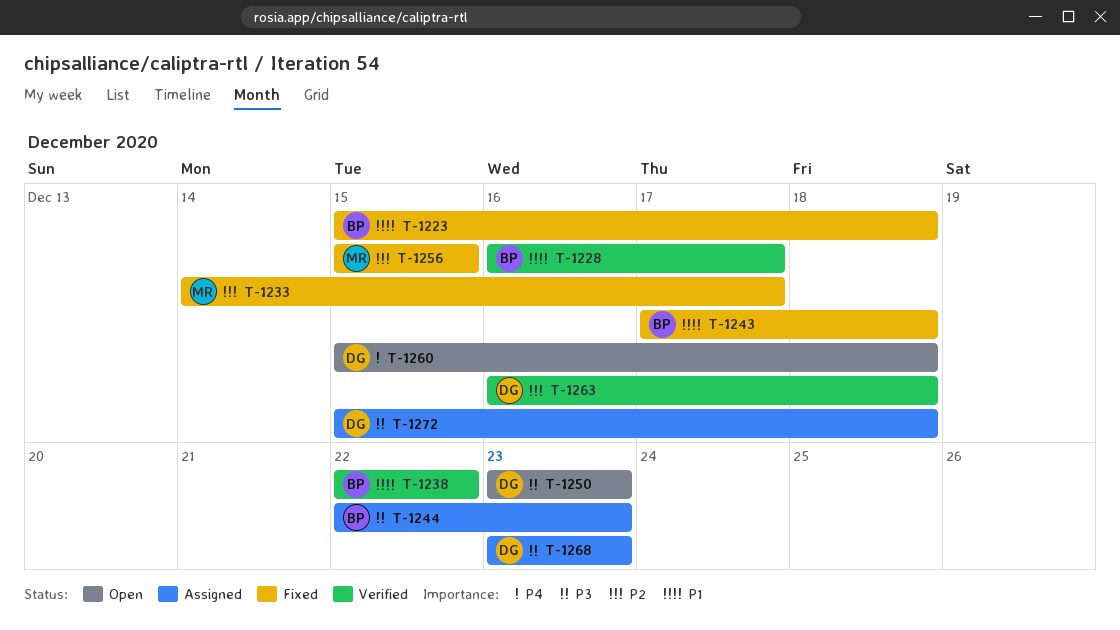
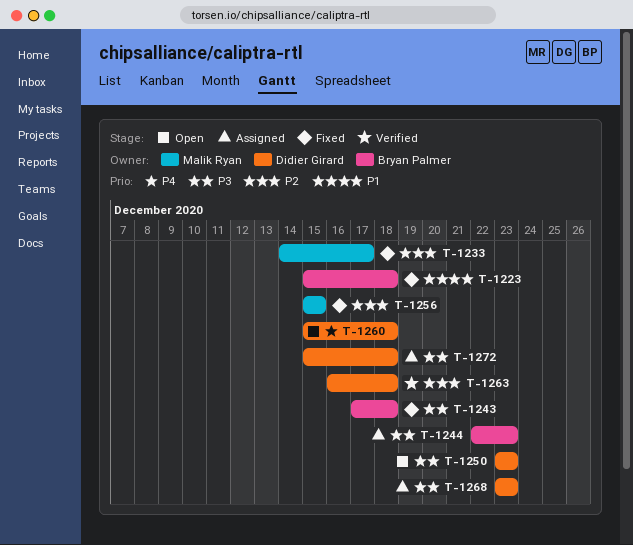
T-1228: present -> none
T-1238: present -> none
T-1243, priority: P1 -> P3

